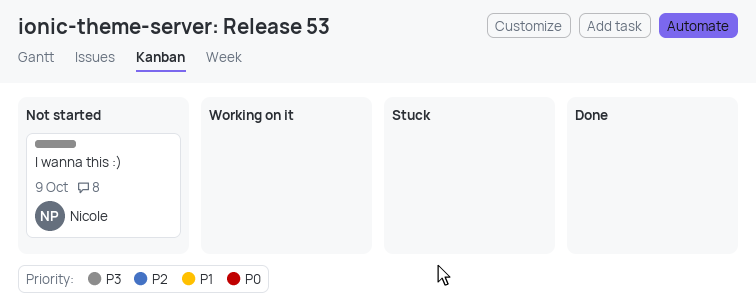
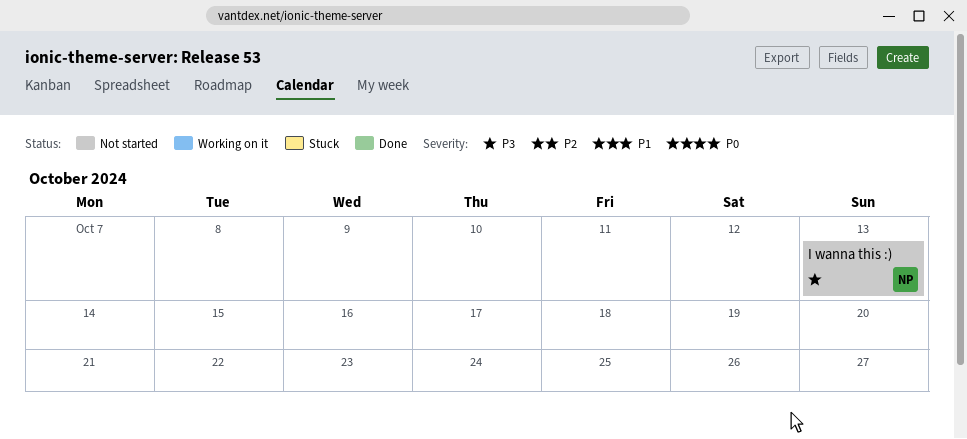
I wanna this :), due: Oct 9 -> Oct 13

